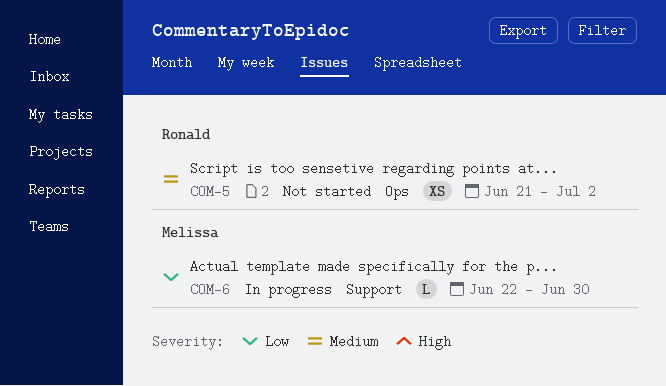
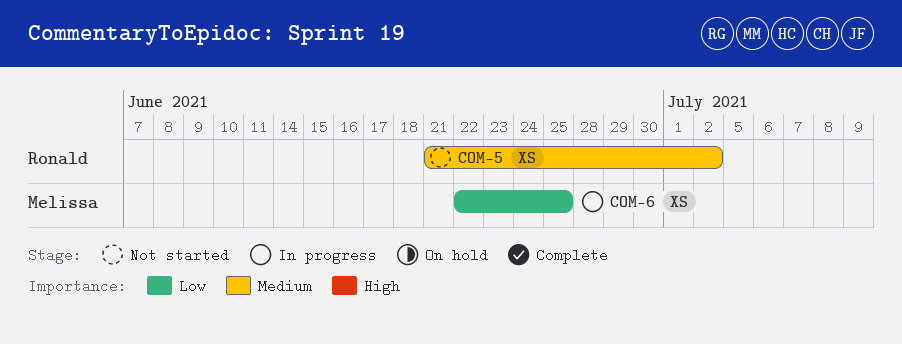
COM-6, estimate: L -> XS
COM-6, due: Jun 30 -> Jun 25

